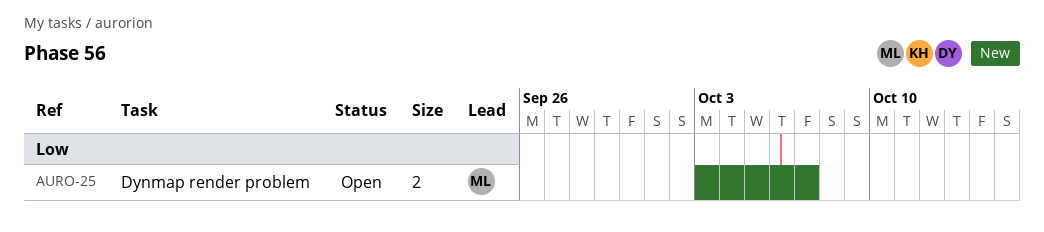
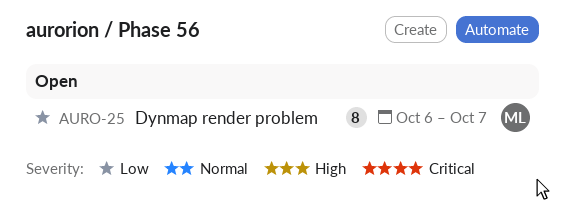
AURO-25, estimate: 2 -> 8
AURO-25, start: Oct 3 -> Oct 6

